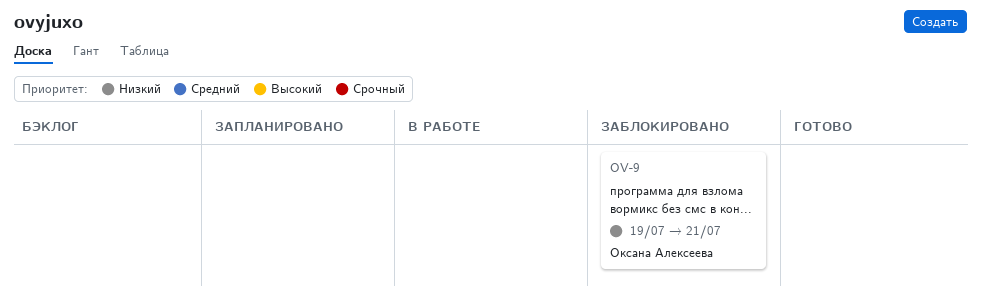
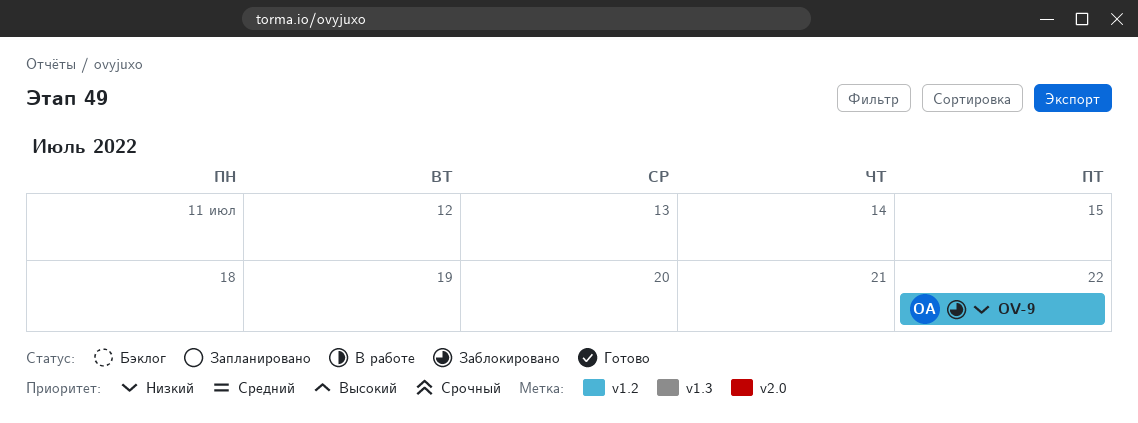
OV-9, start: Jul 19 -> Jul 22
OV-9, due: Jul 21 -> Jul 22

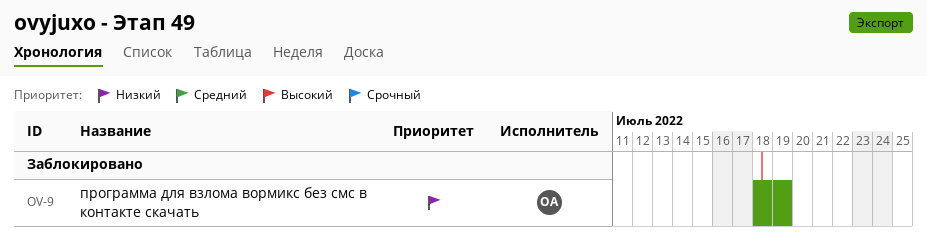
OV-9, start: Jul 22 -> Jul 18
OV-9, due: Jul 22 -> Jul 19

